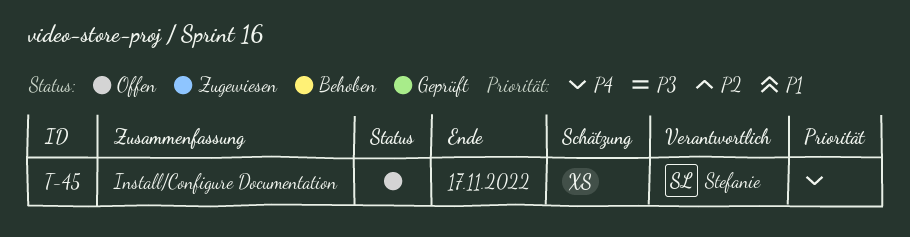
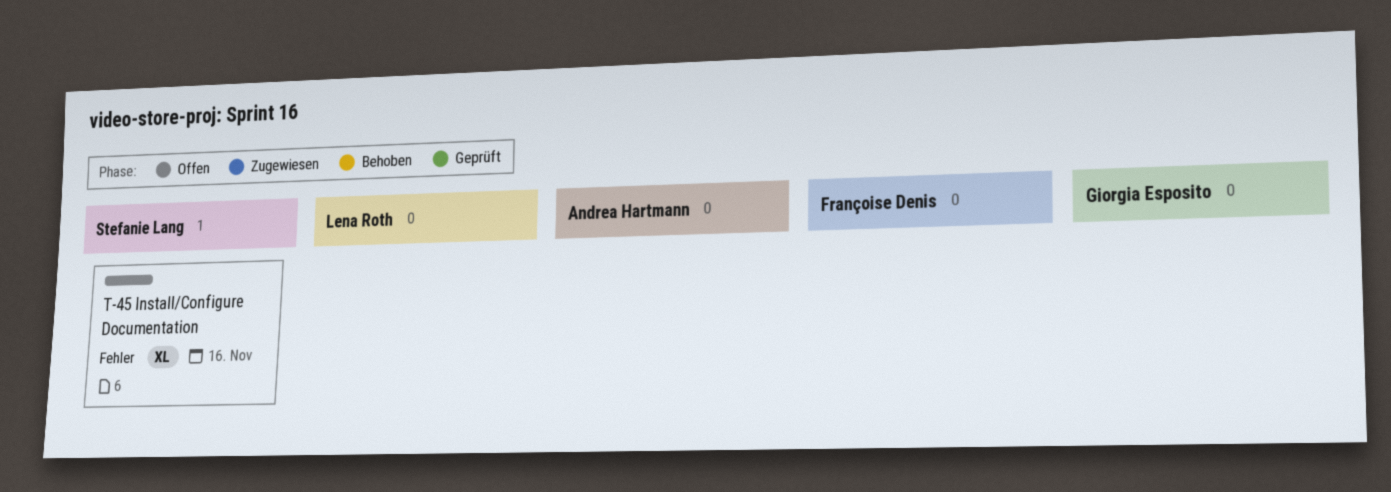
T-45, estimate: XS -> XL
T-45, due: Nov 17 -> Nov 16

